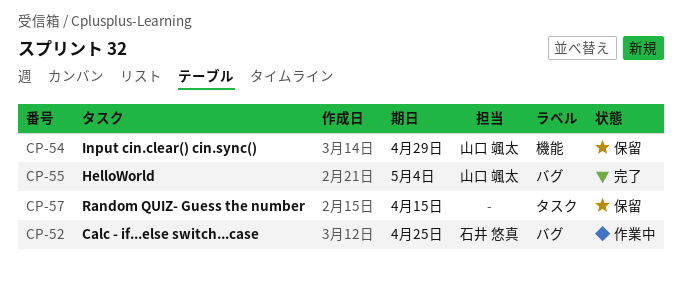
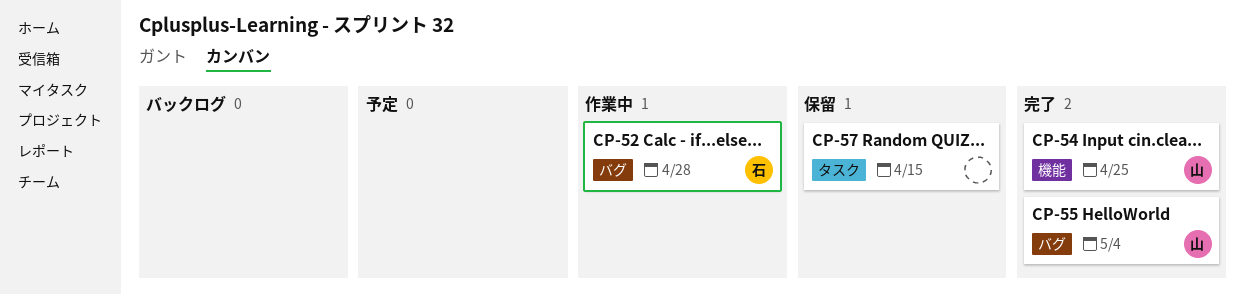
CP-52, due: Apr 25 -> Apr 28
CP-54, status: 保留 -> 完了
CP-54, due: Apr 29 -> Apr 25

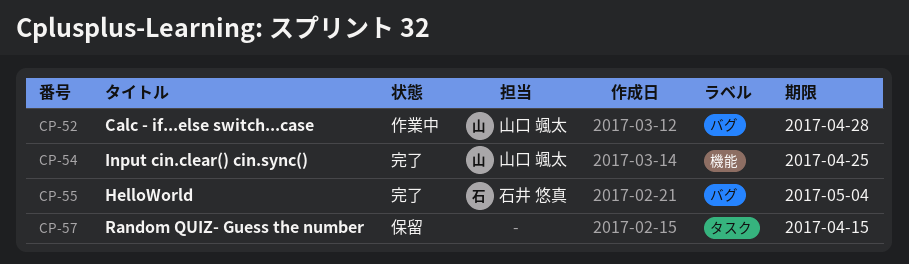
CP-52, owner: 石井 悠真 -> 山口 颯太
CP-55, owner: 山口 颯太 -> 石井 悠真

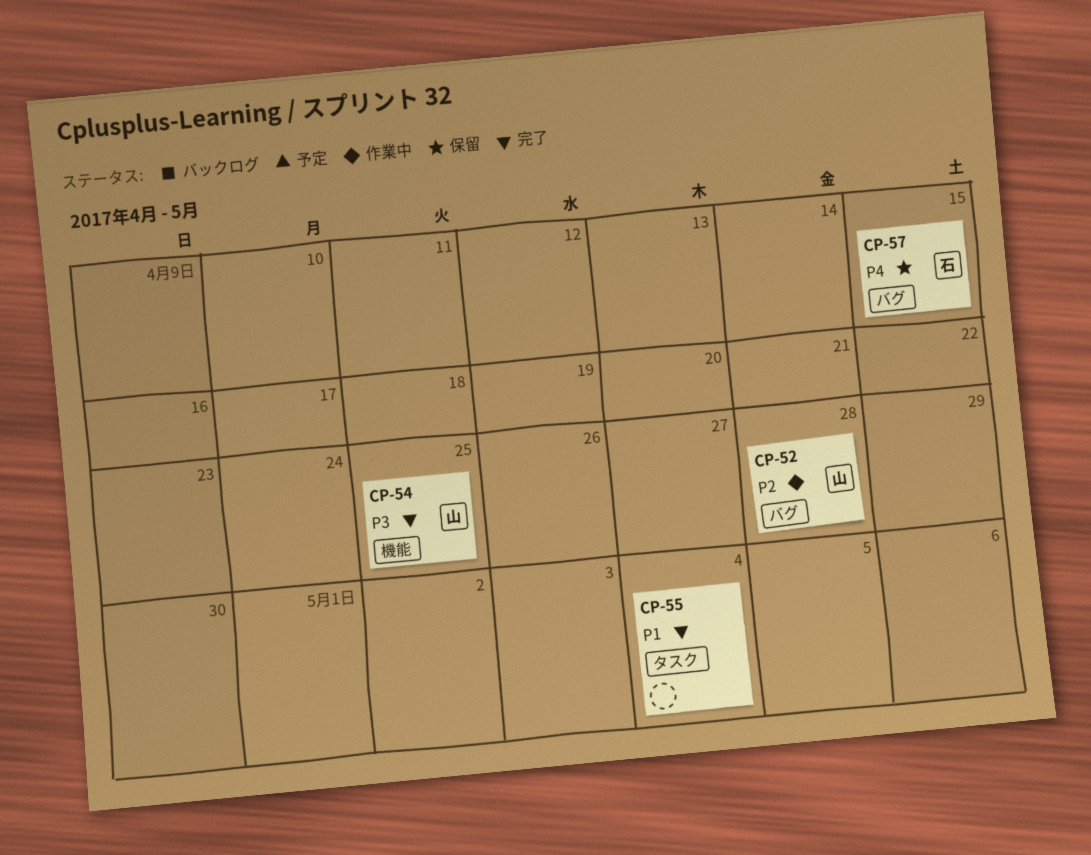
CP-55, owner: 石井 悠真 -> none
CP-55, label: バグ -> タスク
CP-57, owner: none -> 石井 悠真
CP-57, label: タスク -> バグ

